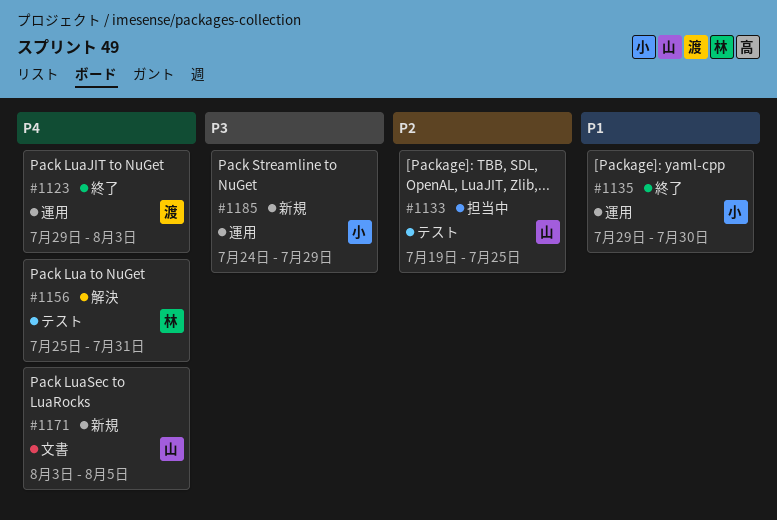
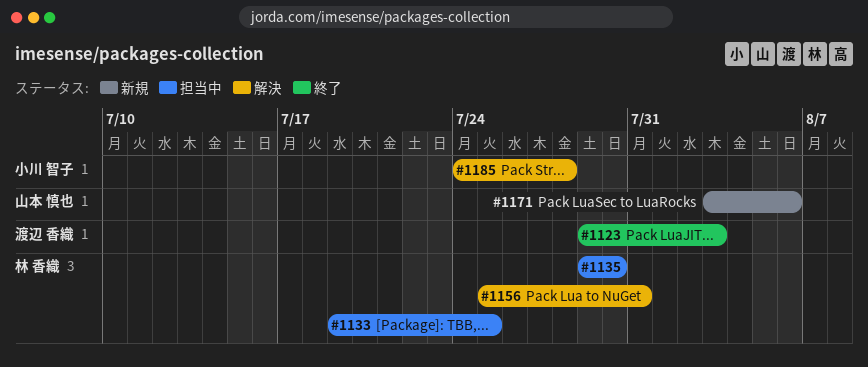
#1133, owner: 山本 慎也 -> 林 香織
#1135, status: 終了 -> 担当中
#1135, owner: 小川 智子 -> 林 香織
#1171, due: Aug 5 -> Aug 6
#1185, status: 新規 -> 解決
#1185, due: Jul 29 -> Jul 28

